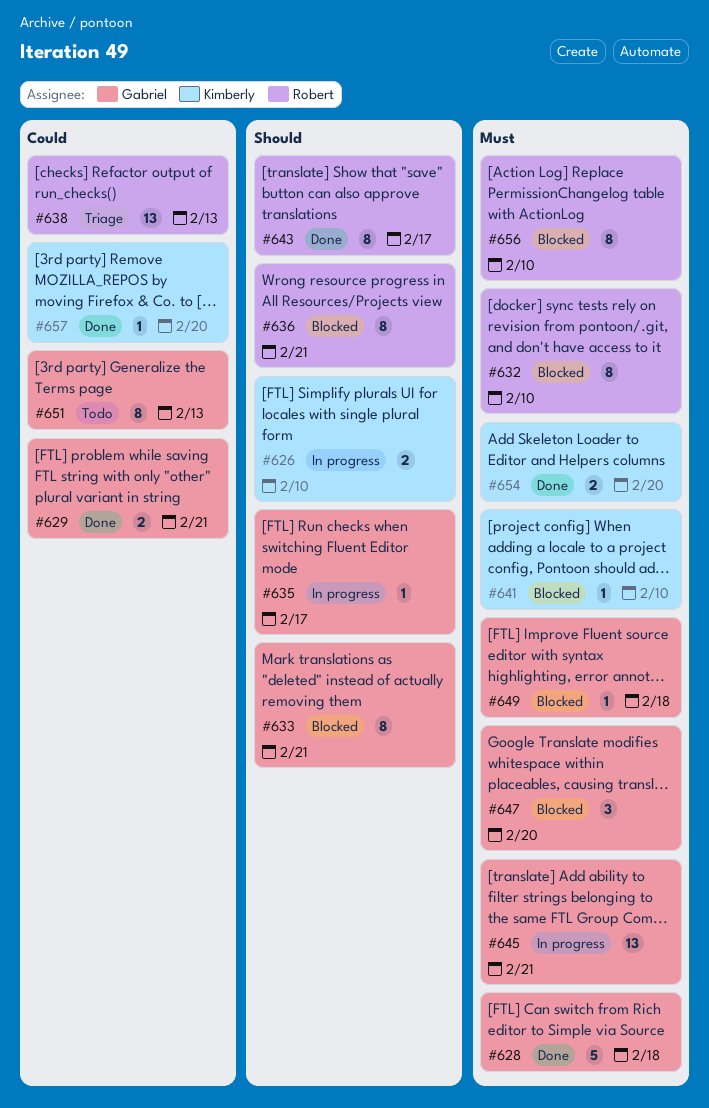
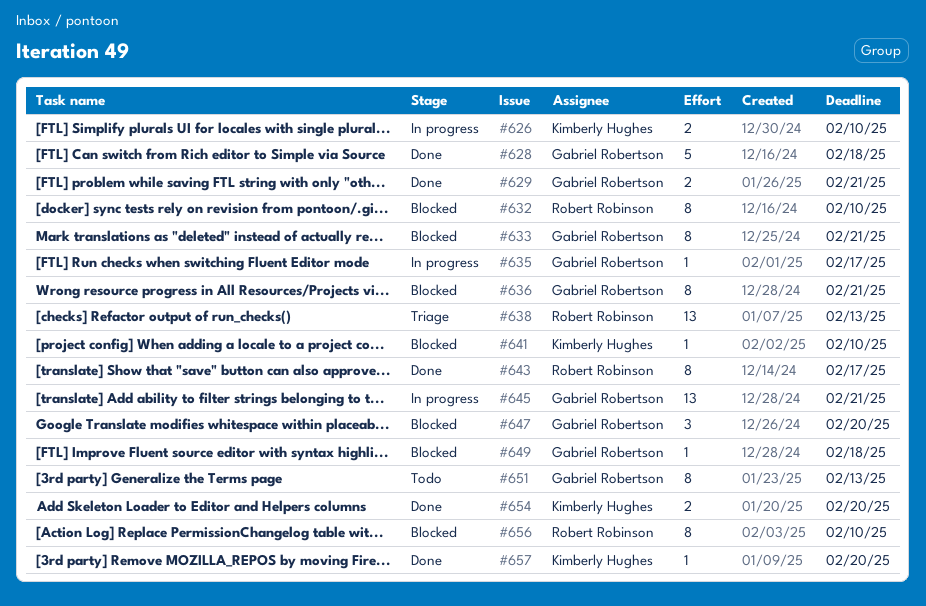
#636, owner: Robert Robinson -> Gabriel Robertson

